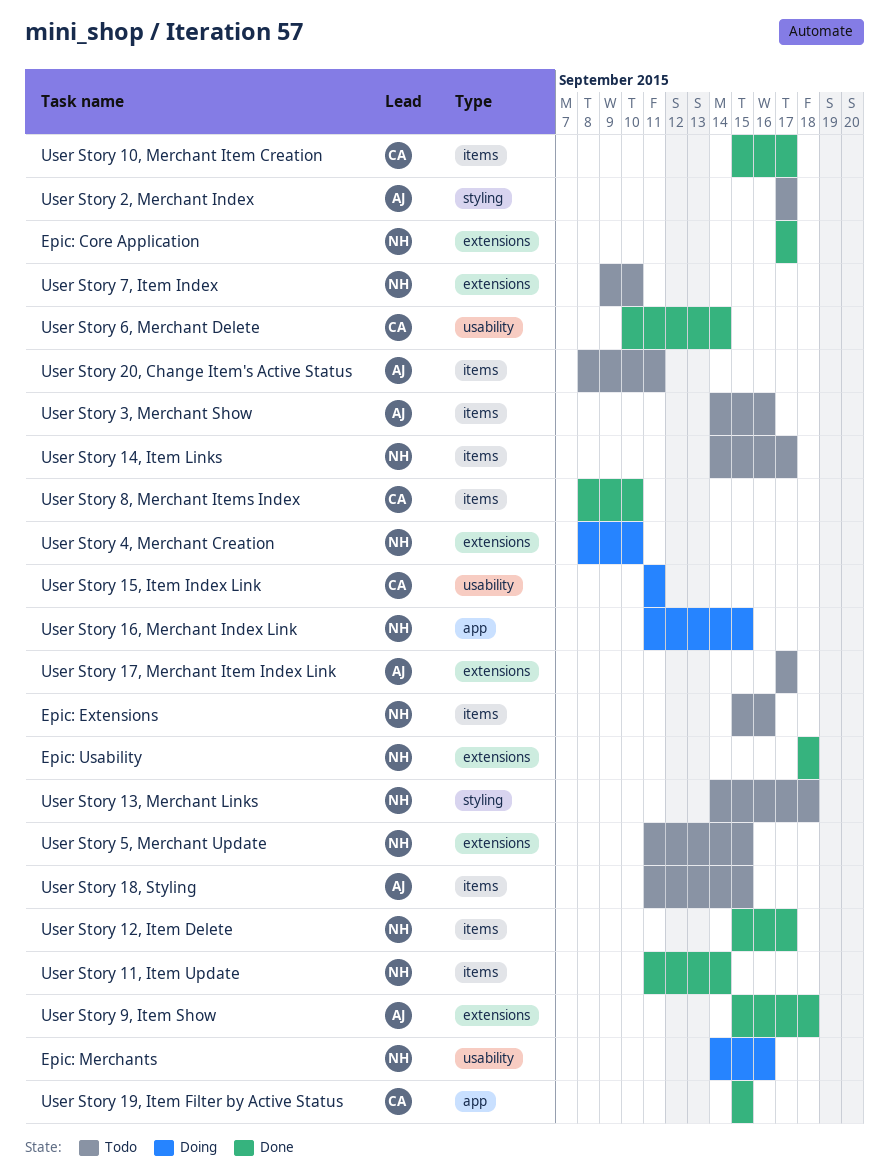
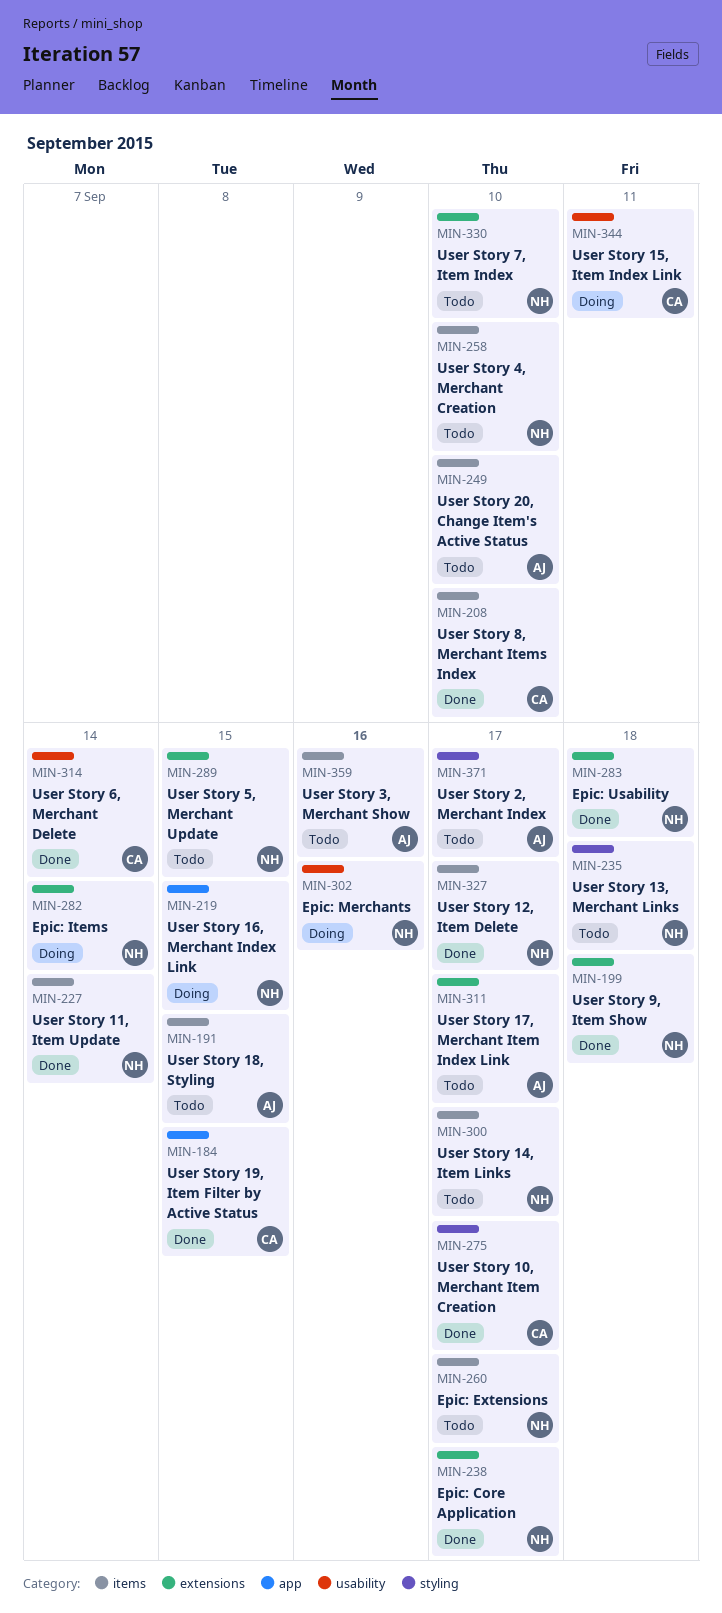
Epic: Extensions, due: Sep 16 -> Sep 17
Epic: Items: none -> present
User Story 10, Merchant Item Creation, label: items -> styling
User Story 20, Change Item's Active Status, due: Sep 11 -> Sep 10
User Story 4, Merchant Creation, status: Doing -> Todo
User Story 4, Merchant Creation, label: extensions -> items
User Story 9, Item Show, owner: AJ -> NH

